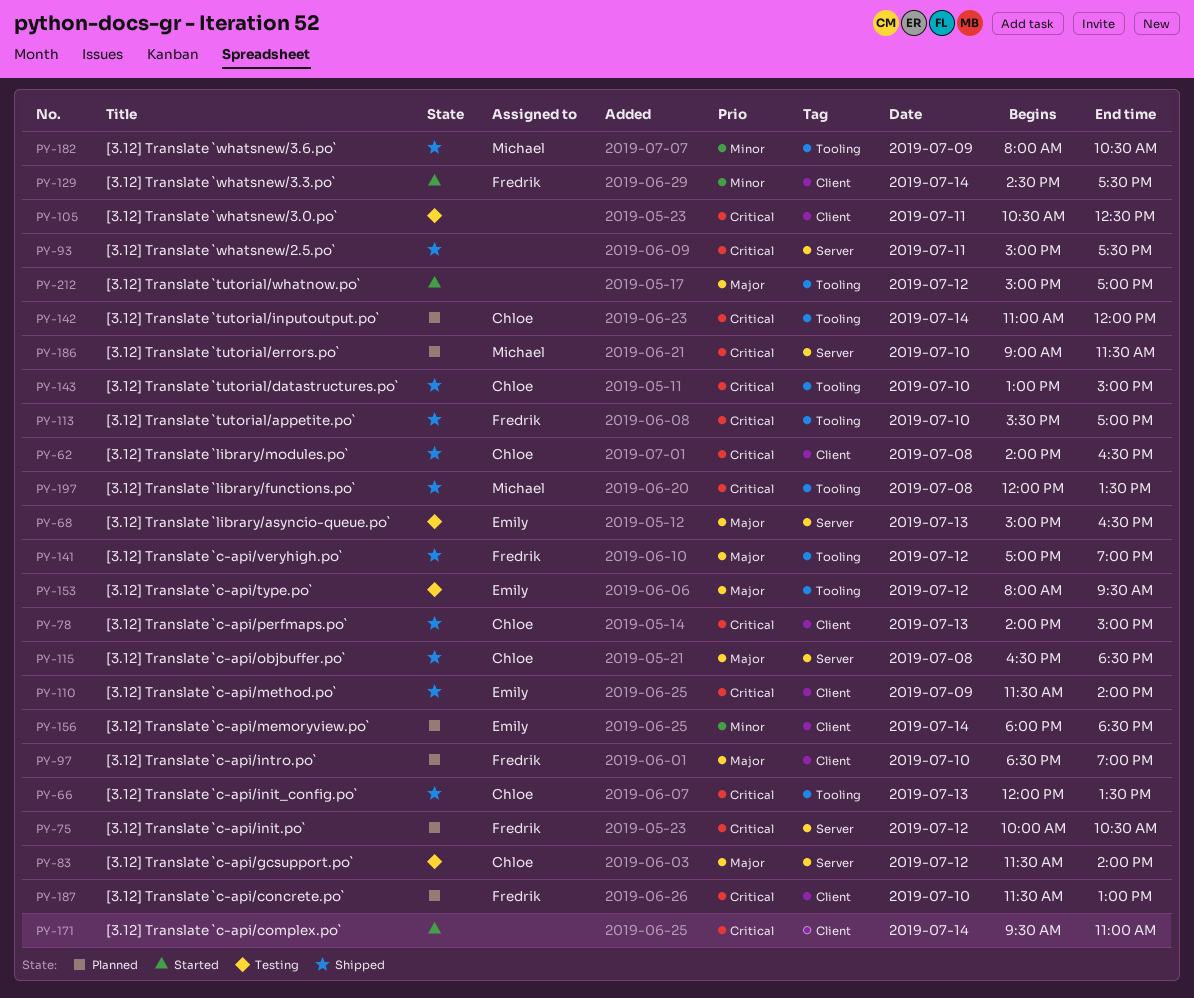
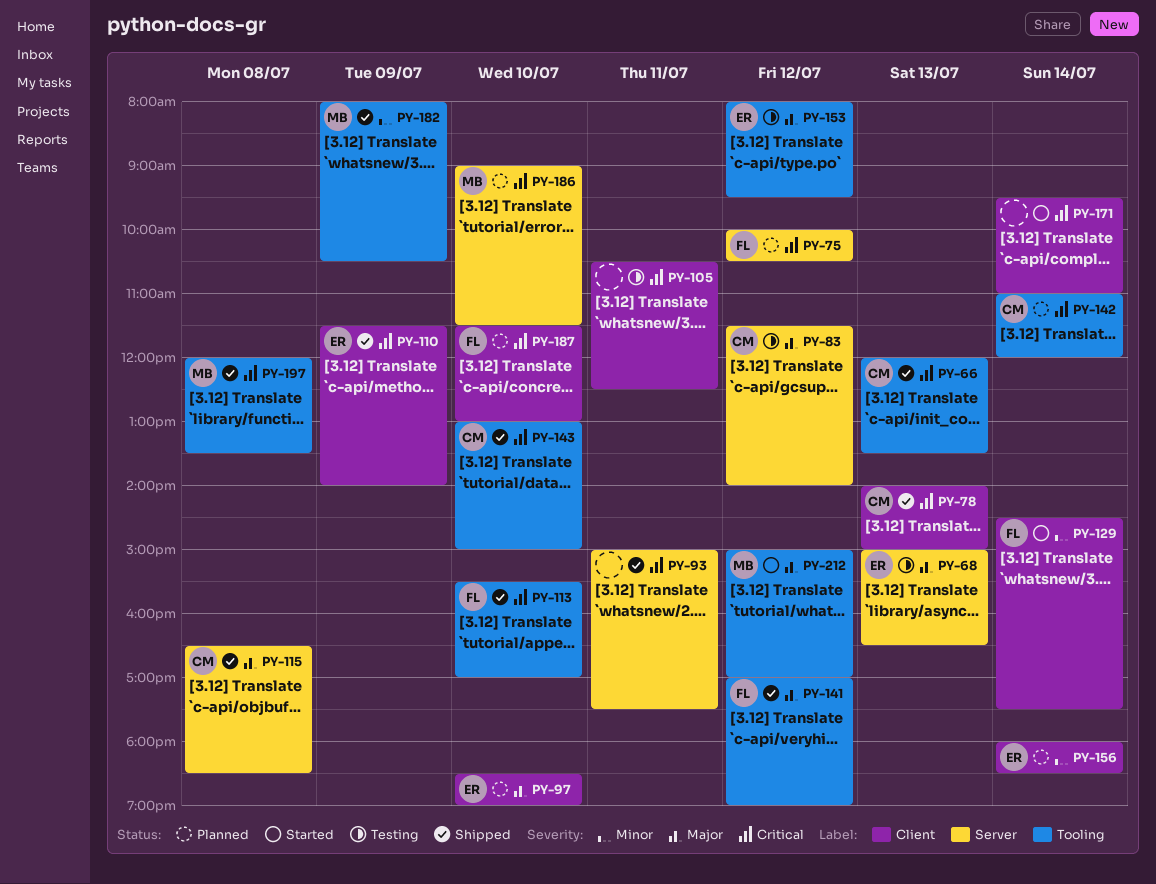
PY-62: present -> none
PY-97, owner: Fredrik -> Emily
PY-212, owner: none -> Michael

